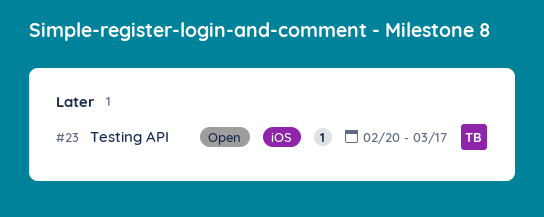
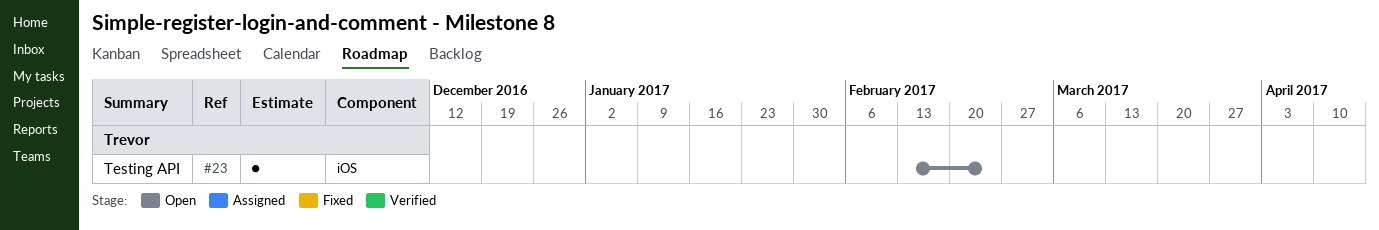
#23, start: Feb 20 -> Feb 13
#23, due: Mar 17 -> Feb 24

